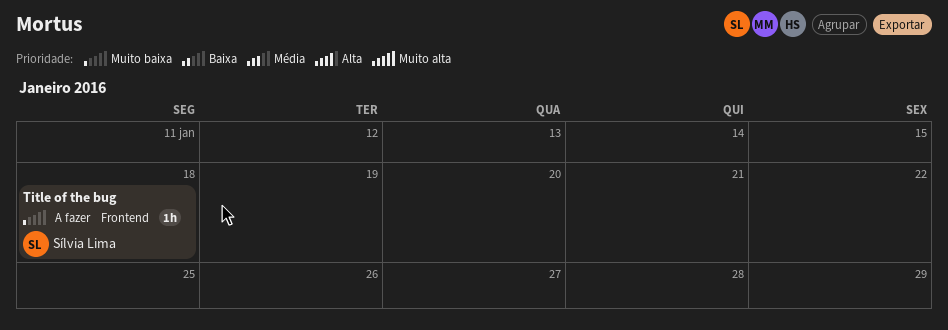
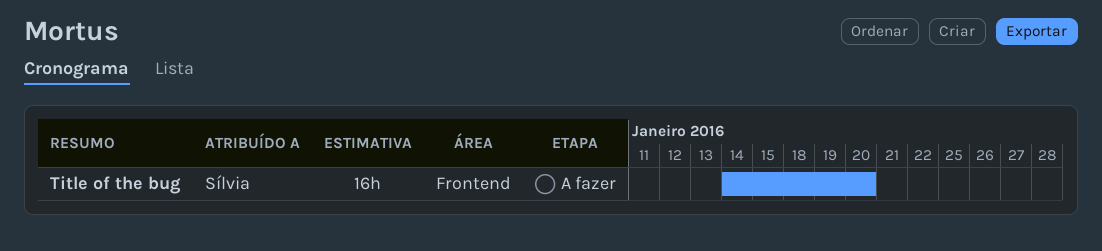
Title of the bug, estimate: 1h -> 16h
Title of the bug, due: Jan 18 -> Jan 20

